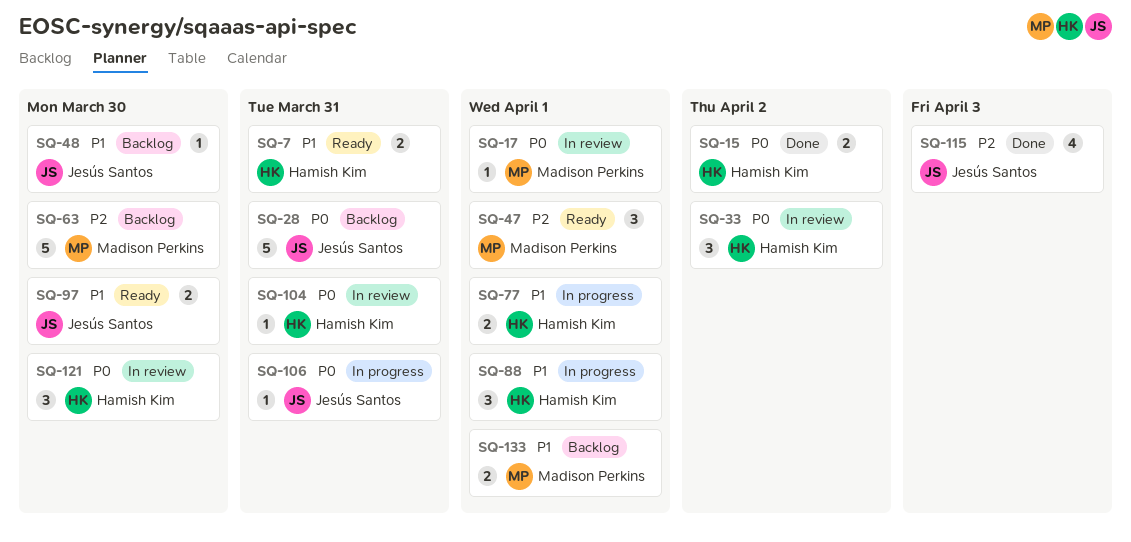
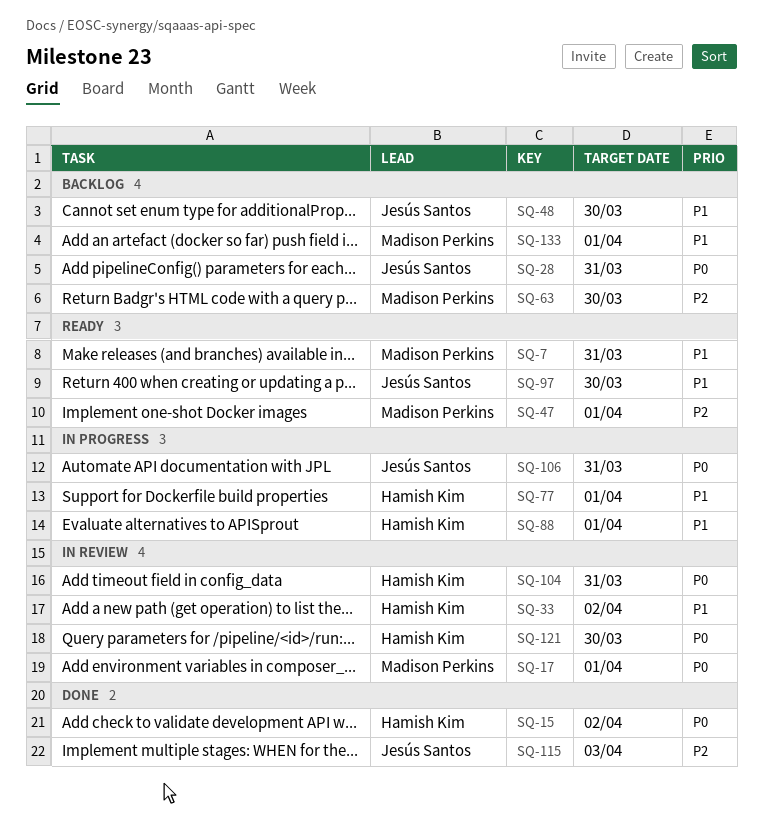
SQ-7, owner: Hamish Kim -> Madison Perkins
SQ-33, priority: P0 -> P1

